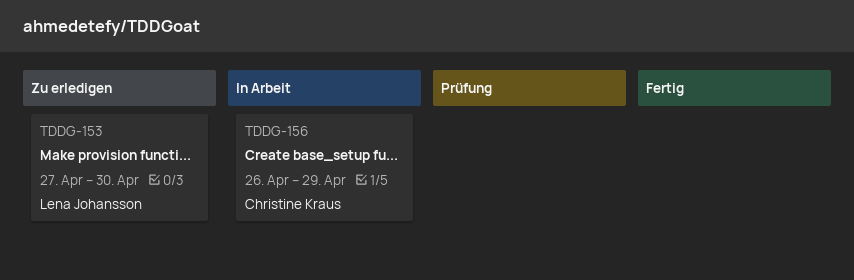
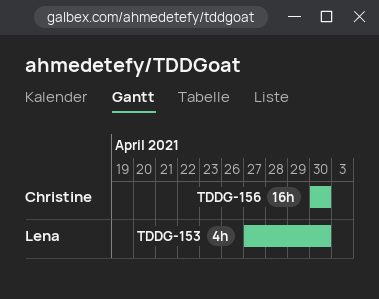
TDDG-156, start: Apr 26 -> Apr 30
TDDG-156, due: Apr 29 -> Apr 30

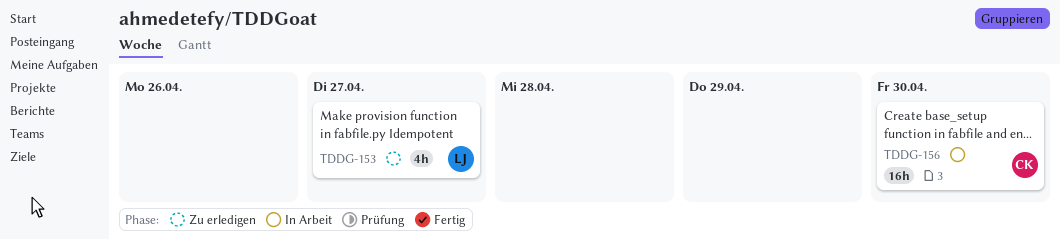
TDDG-153, due: Apr 30 -> Apr 27

